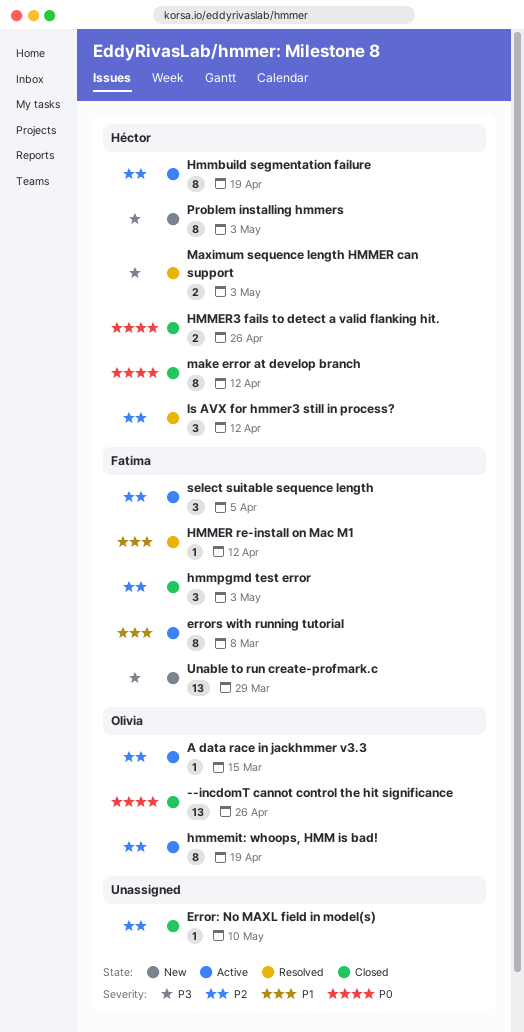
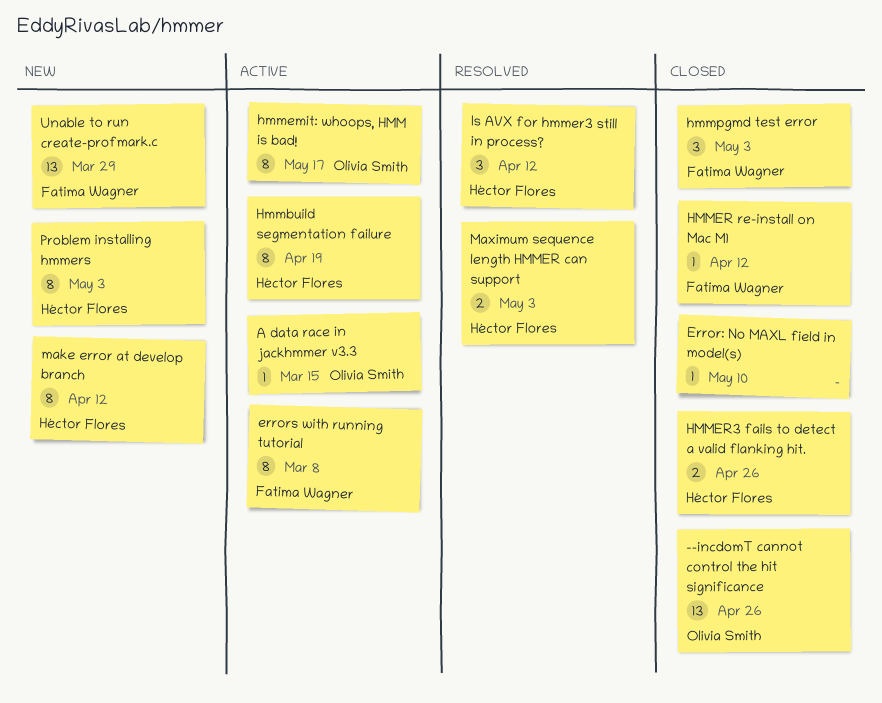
hmmemit: whoops, HMM is bad!, due: Apr 19 -> May 17
HMMER re-install on Mac M1, status: Resolved -> Closed
make error at develop branch, status: Closed -> New
select suitable sequence length: present -> none

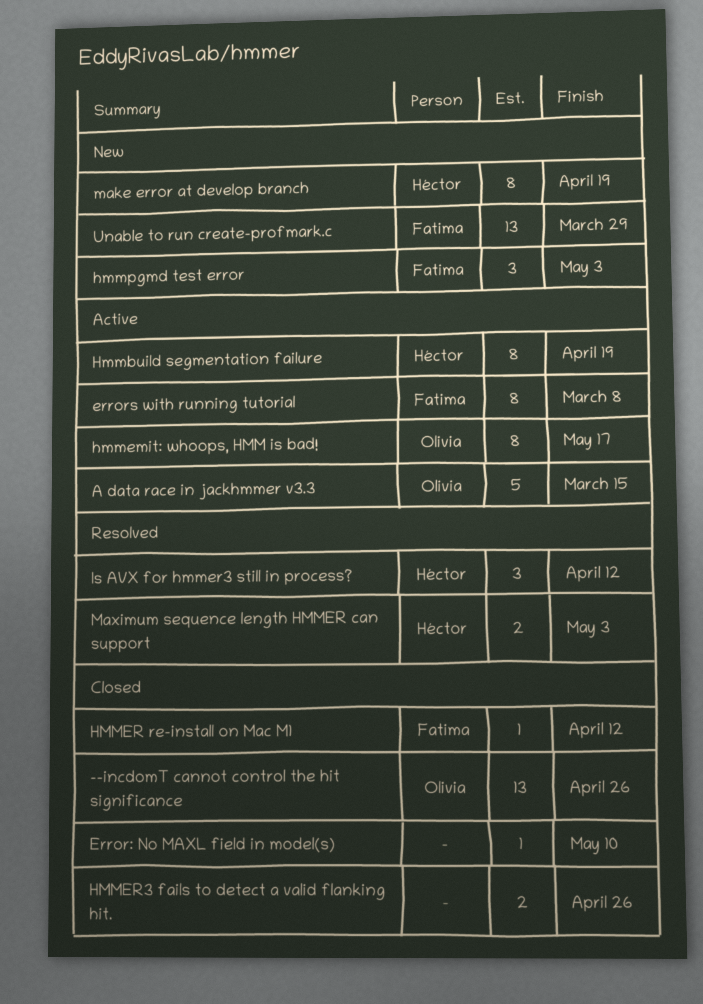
A data race in jackhmmer v3.3, estimate: 1 -> 5
HMMER3 fails to detect a valid flanking hit., owner: Héctor Flores -> none
hmmpgmd test error, status: Closed -> New
make error at develop branch, due: Apr 12 -> Apr 19
Problem installing hmmers: present -> none

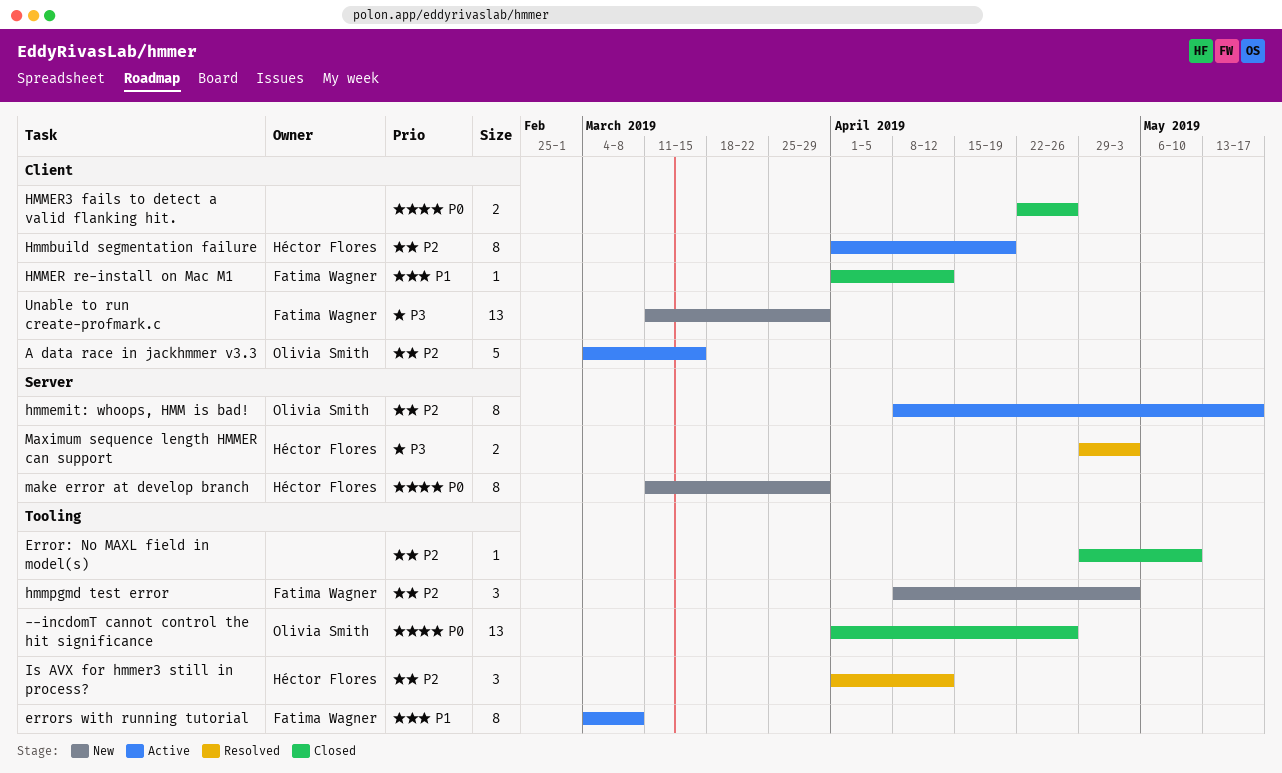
make error at develop branch, due: Apr 19 -> Mar 29

